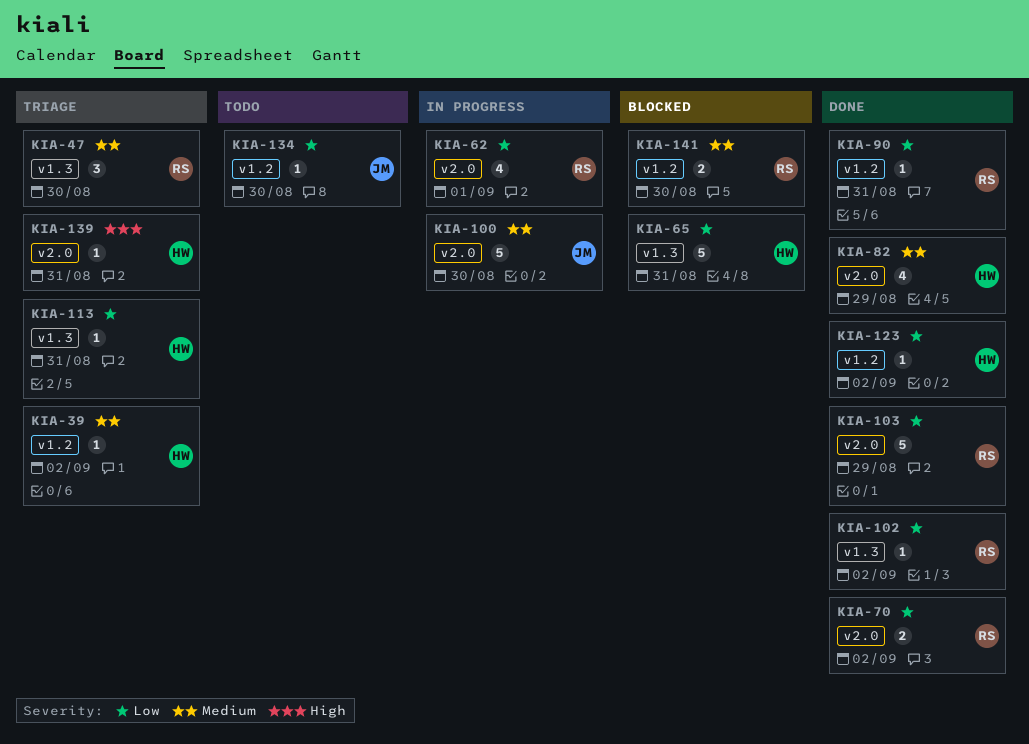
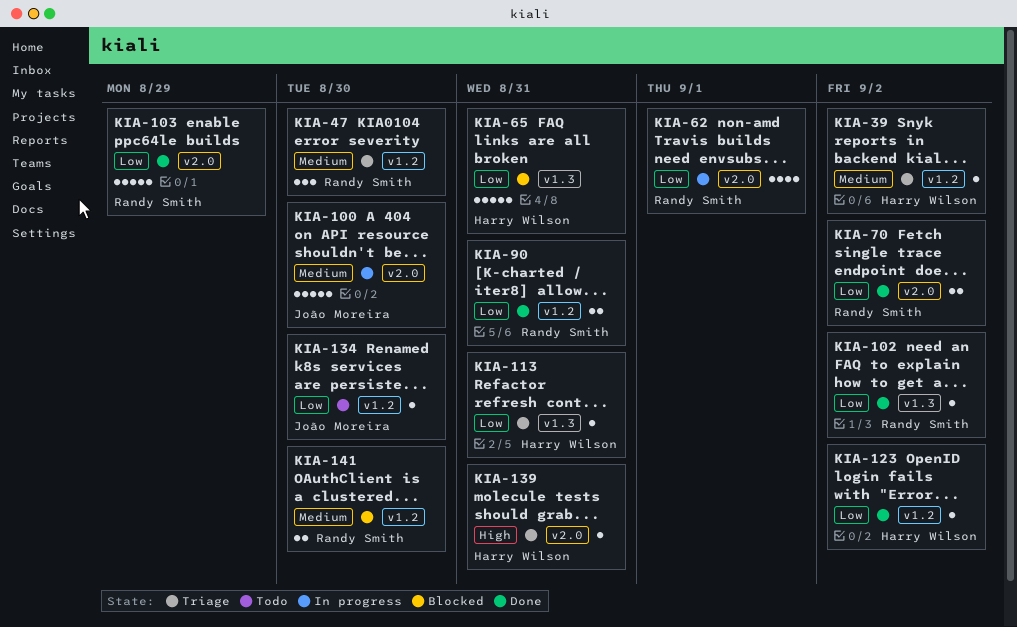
KIA-47, label: v1.3 -> v1.2
KIA-82: present -> none
KIA-90, estimate: 1 -> 2

